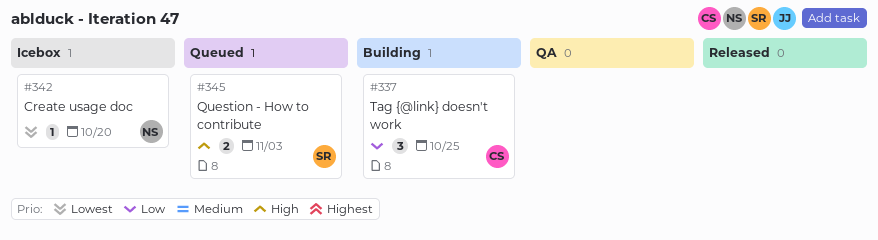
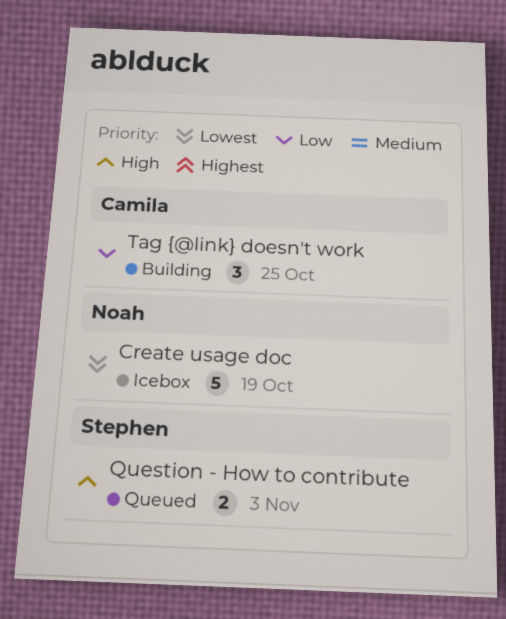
Create usage doc, estimate: 1 -> 5
Create usage doc, due: Oct 20 -> Oct 19

